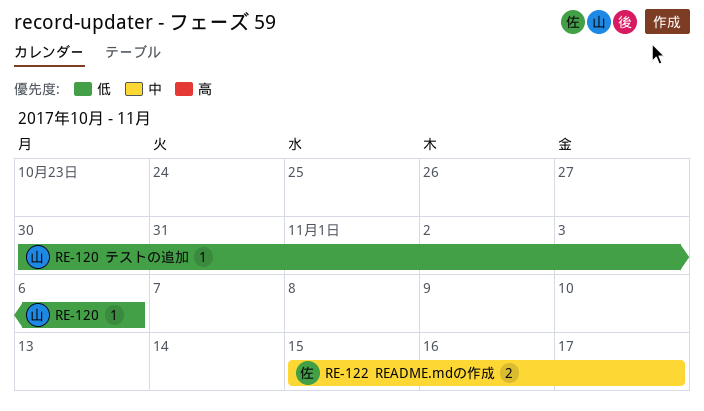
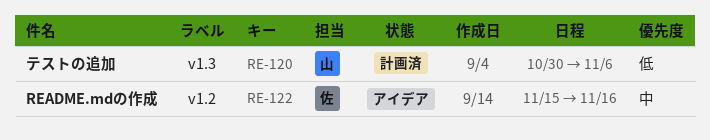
RE-122, due: Nov 17 -> Nov 16

